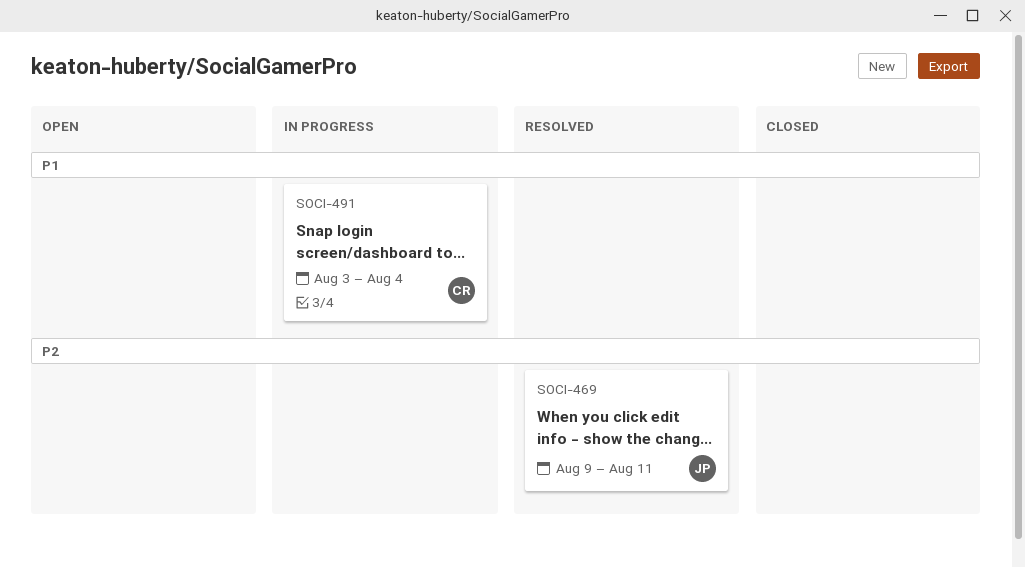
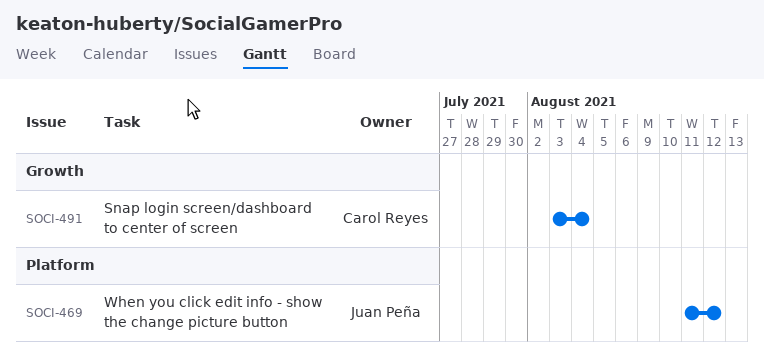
SOCI-469, start: Aug 9 -> Aug 11
SOCI-469, due: Aug 11 -> Aug 12

